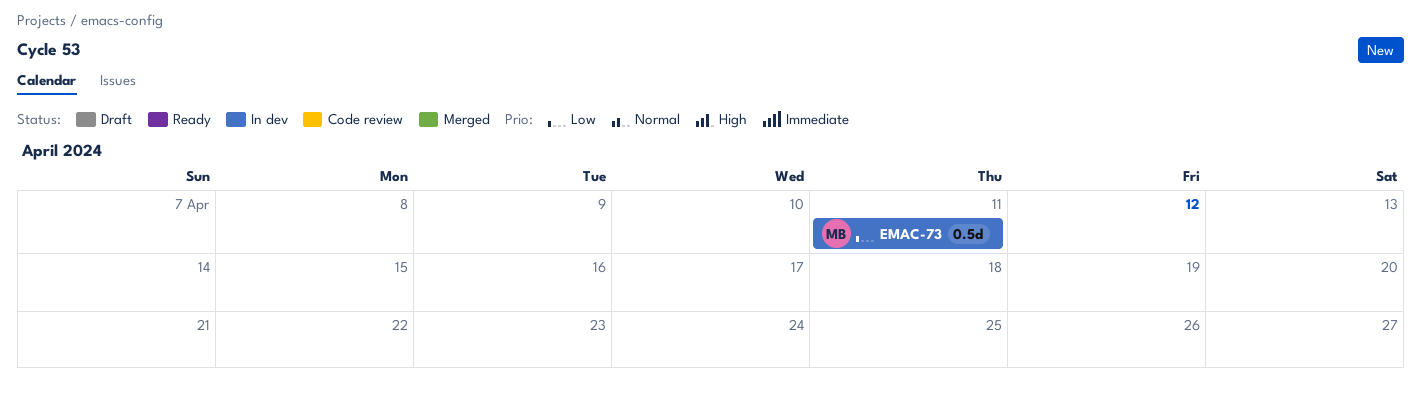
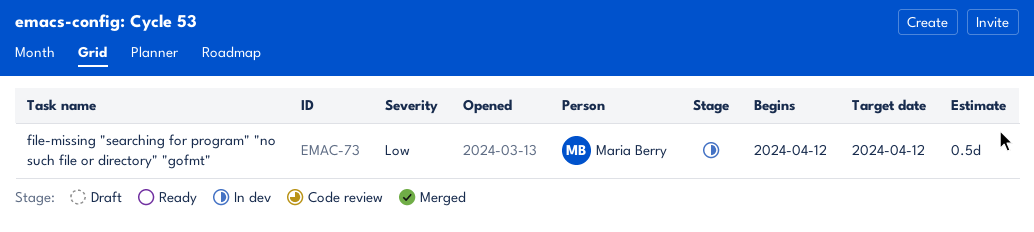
EMAC-73, start: Apr 11 -> Apr 12
EMAC-73, due: Apr 11 -> Apr 12

